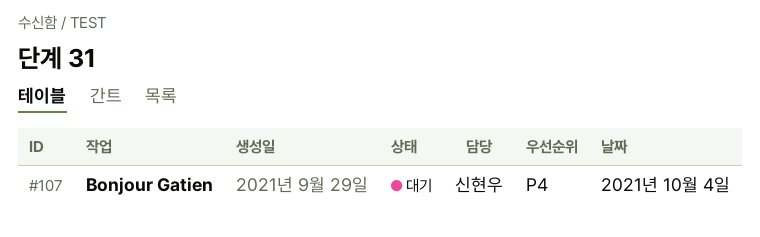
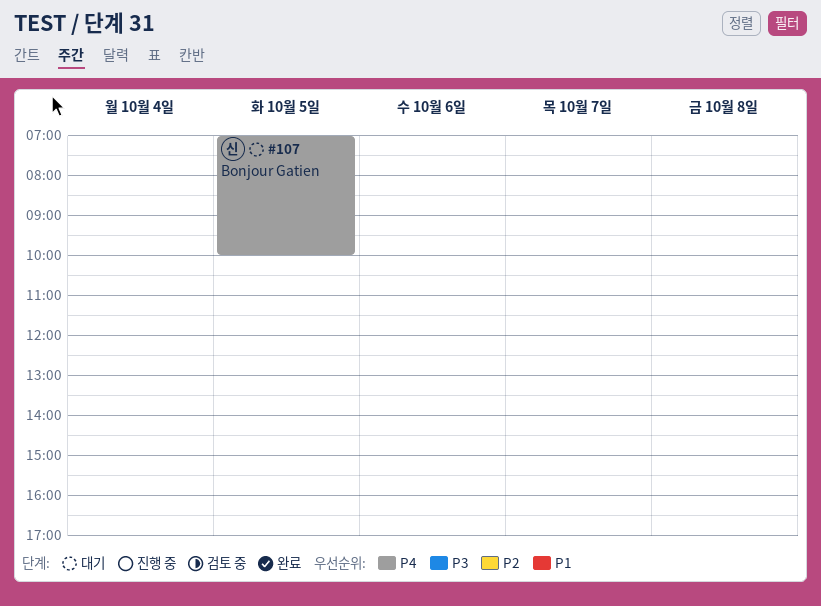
#107, day: Oct 4 -> Oct 5

